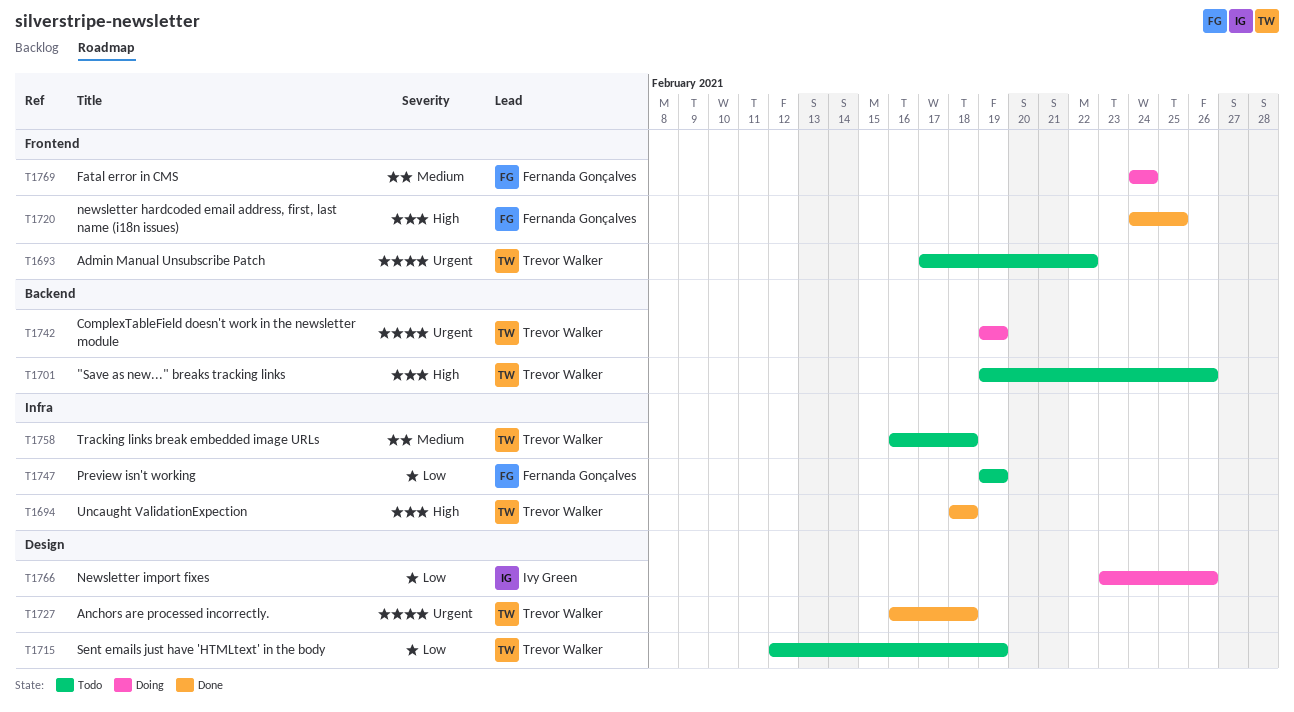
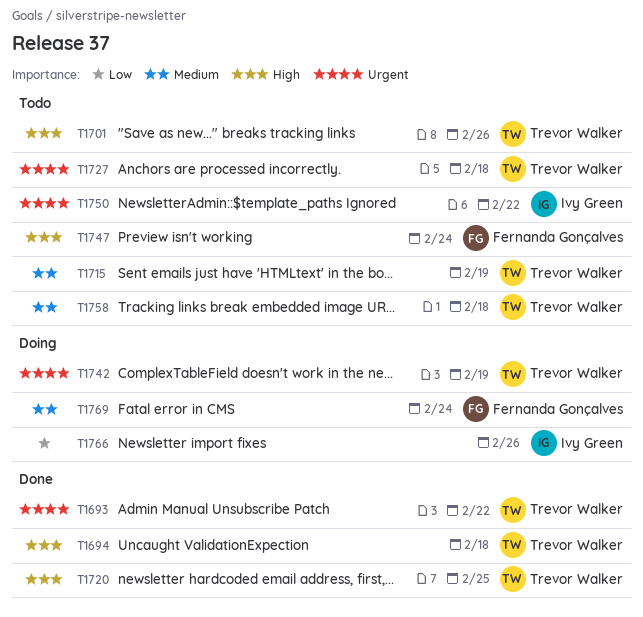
T1693, status: Todo -> Done
T1715, priority: Low -> Medium
T1720, owner: Fernanda Gonçalves -> Trevor Walker
T1727, status: Done -> Todo
T1747, priority: Low -> High
T1747, due: Feb 19 -> Feb 24
T1750: none -> present

